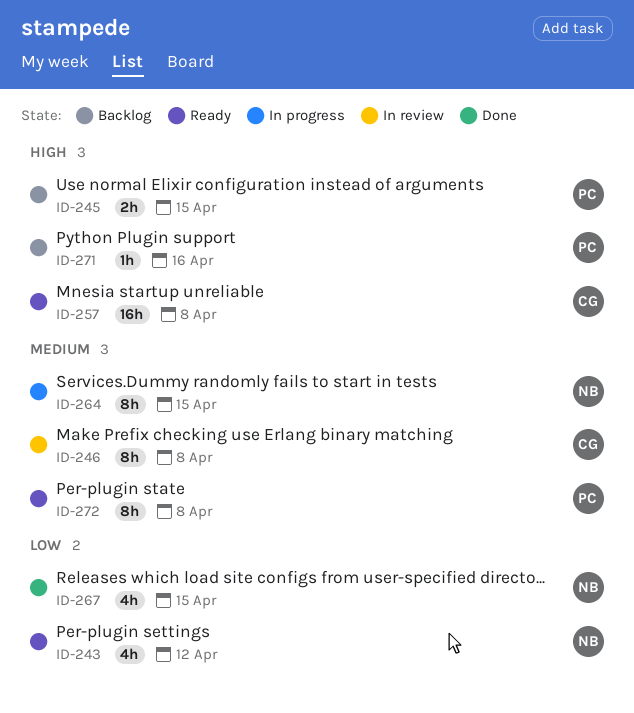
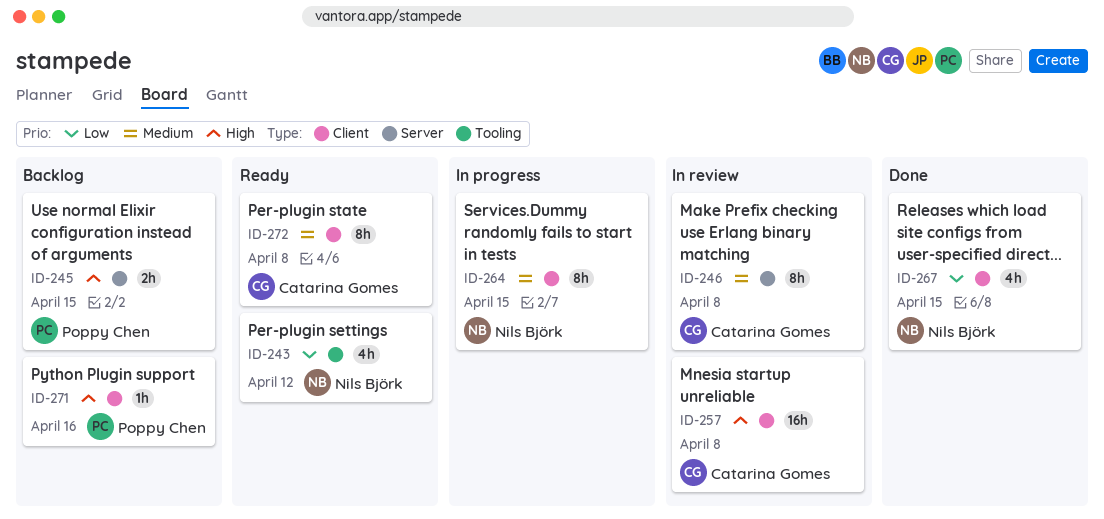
ID-257, status: Ready -> In review
ID-272, owner: Poppy Chen -> Catarina Gomes

